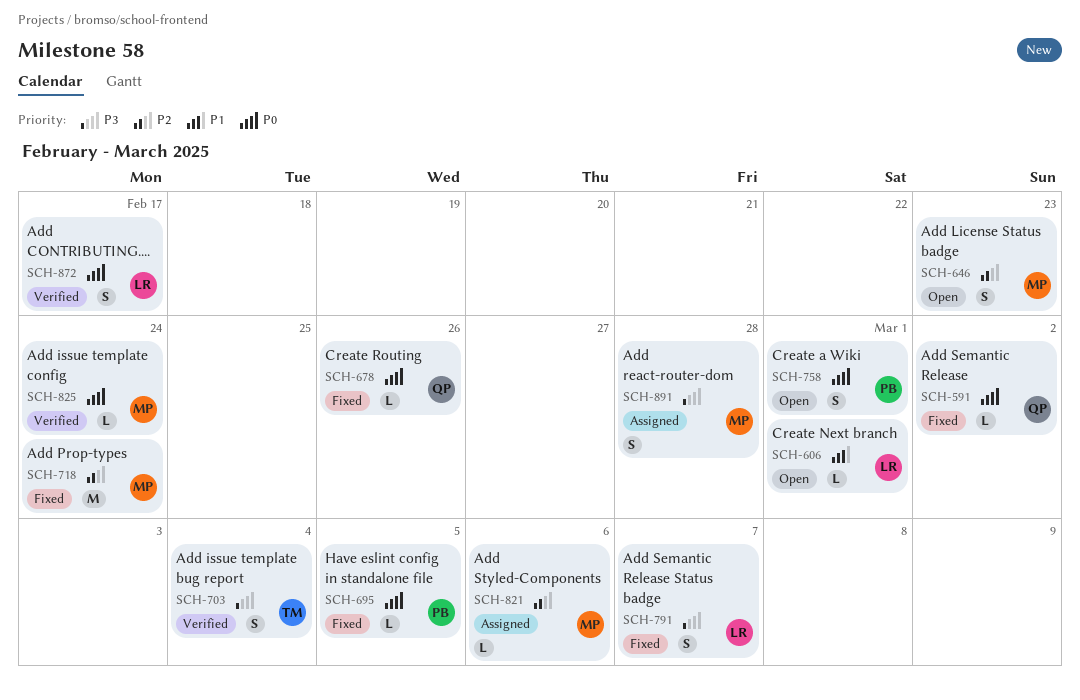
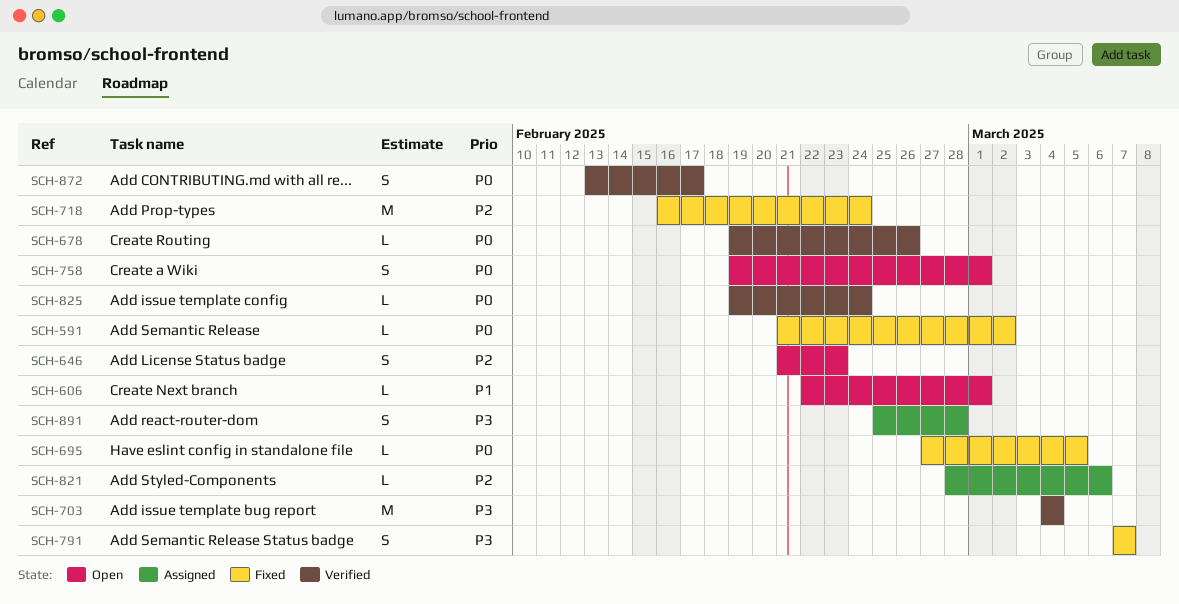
SCH-678, status: Fixed -> Verified
SCH-703, estimate: S -> M

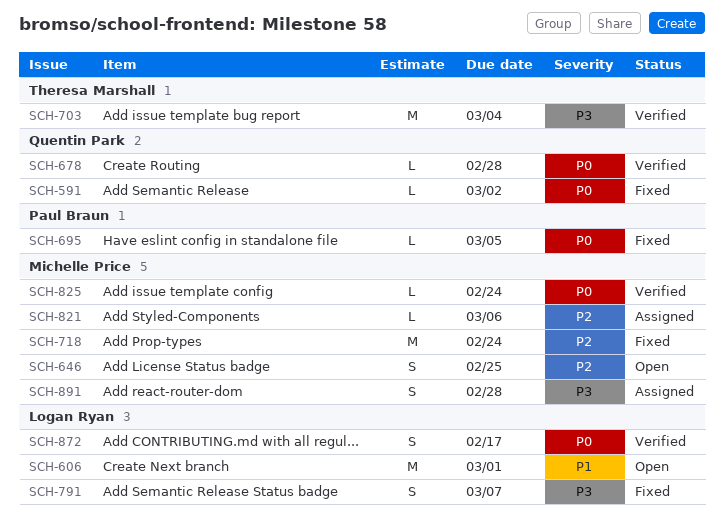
SCH-606, estimate: L -> M
SCH-646, due: Feb 23 -> Feb 25
SCH-678, due: Feb 26 -> Feb 28
SCH-758: present -> none

